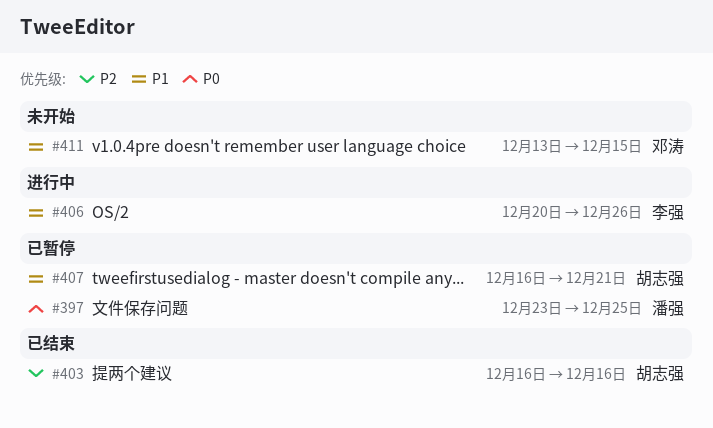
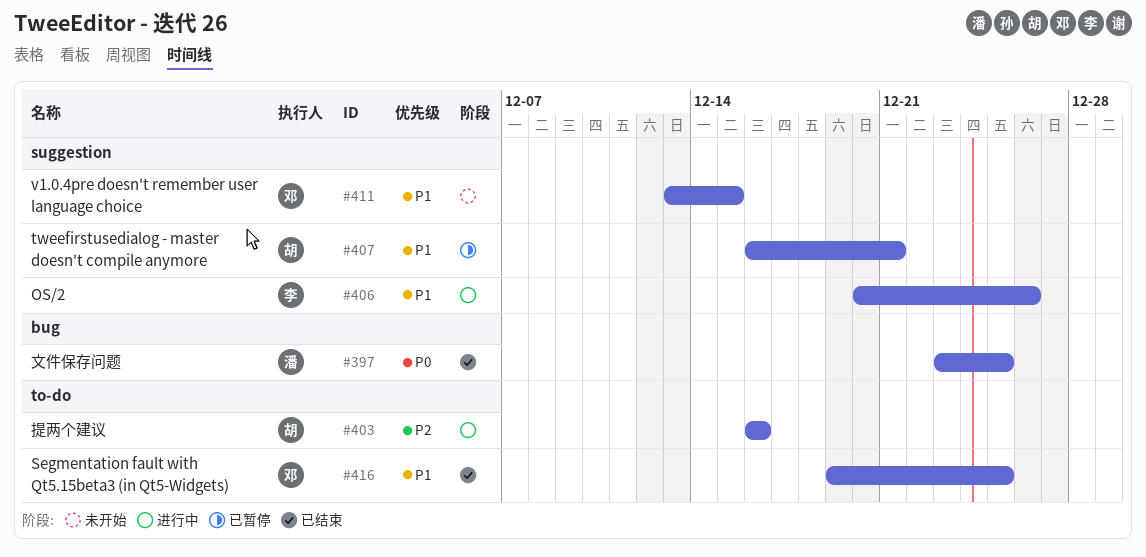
#397, status: 已暂停 -> 已结束
#403, status: 已结束 -> 进行中
#416: none -> present

